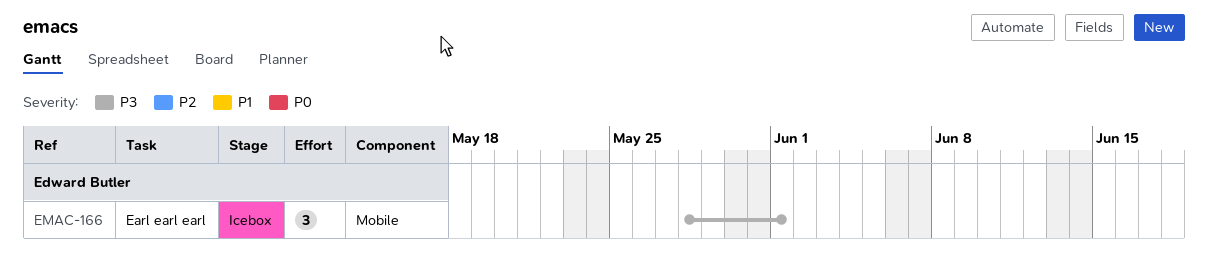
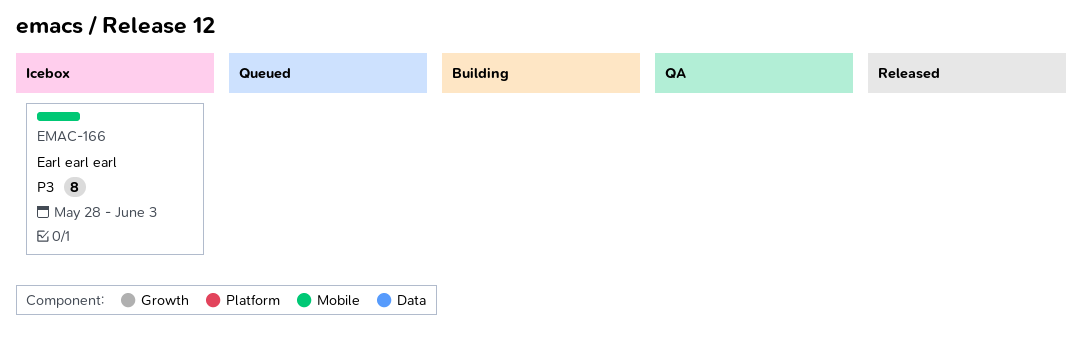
EMAC-166, estimate: 3 -> 8
EMAC-166, due: Jun 1 -> Jun 3

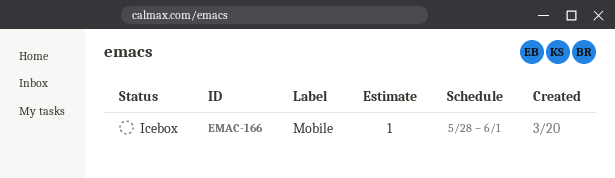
EMAC-166, estimate: 8 -> 1
EMAC-166, due: Jun 3 -> Jun 1

